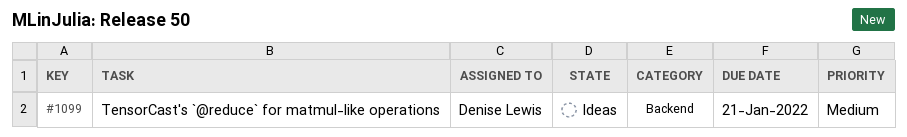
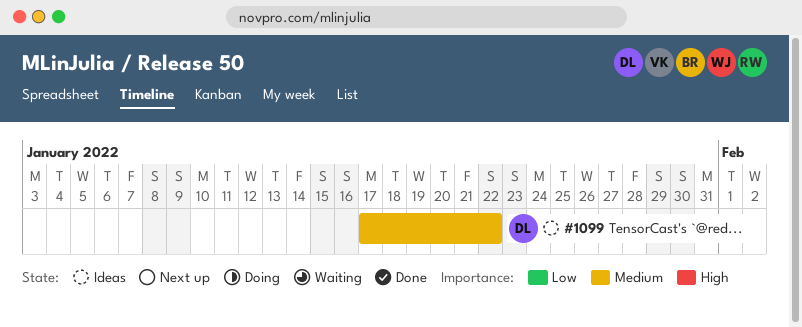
#1099, due: Jan 21 -> Jan 22

